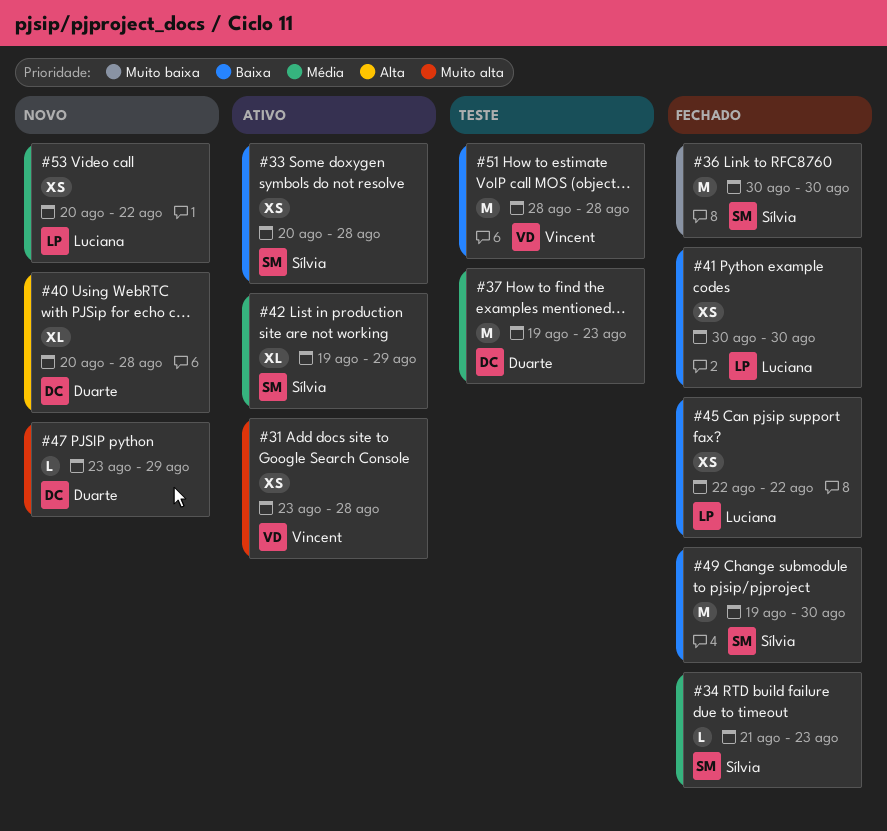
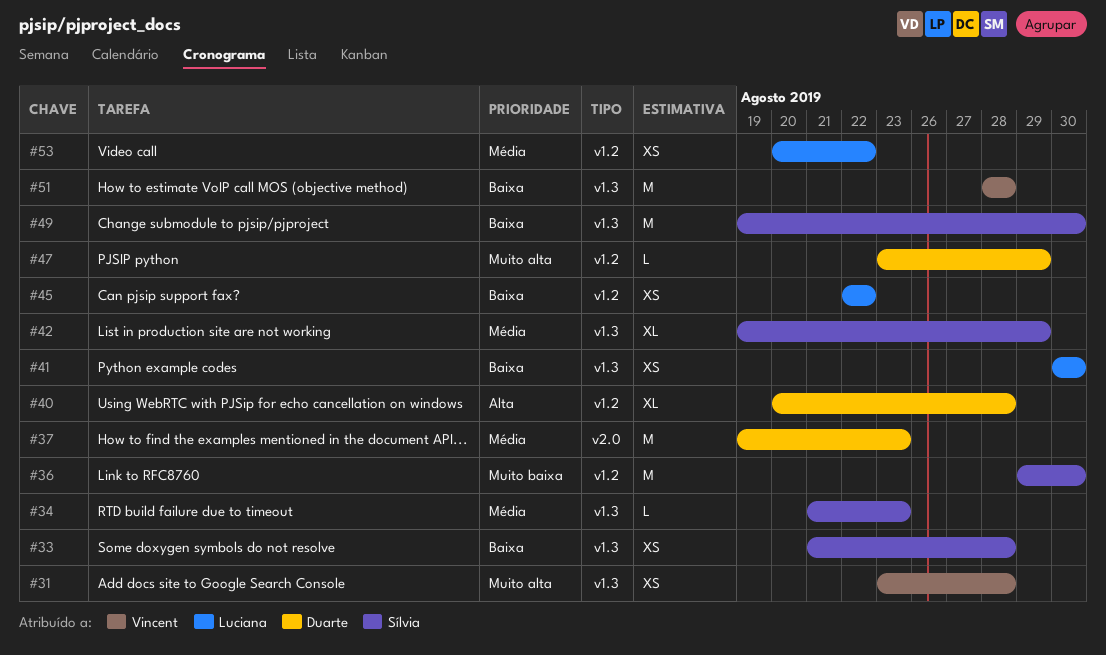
#33, start: Aug 20 -> Aug 21
#36, start: Aug 30 -> Aug 29

